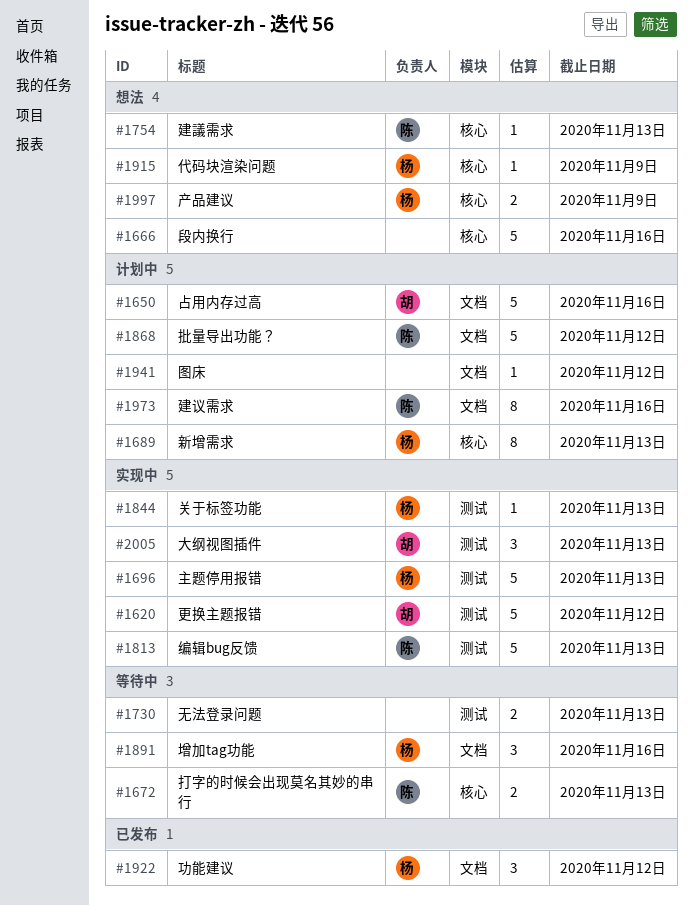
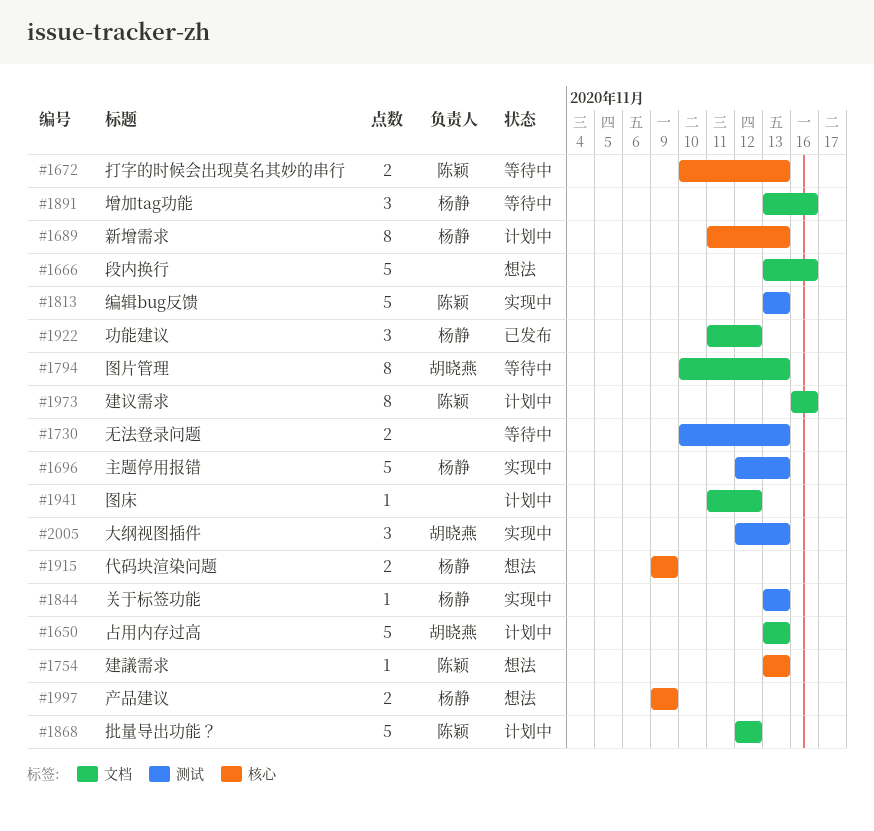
#1620: present -> none
#1650, due: Nov 16 -> Nov 13
#1666, label: 核心 -> 文档
#1794: none -> present
#1915, estimate: 1 -> 2

